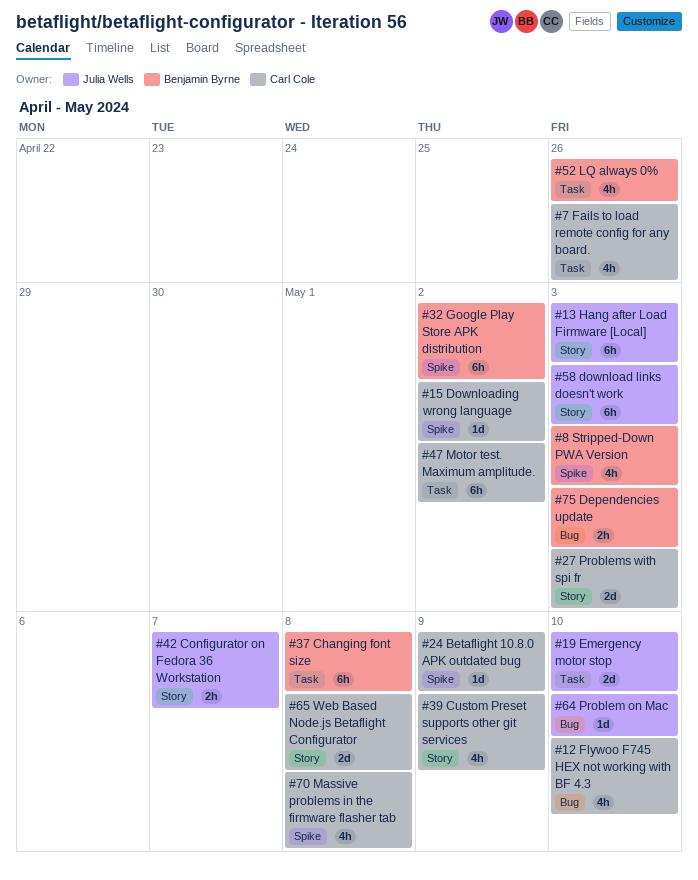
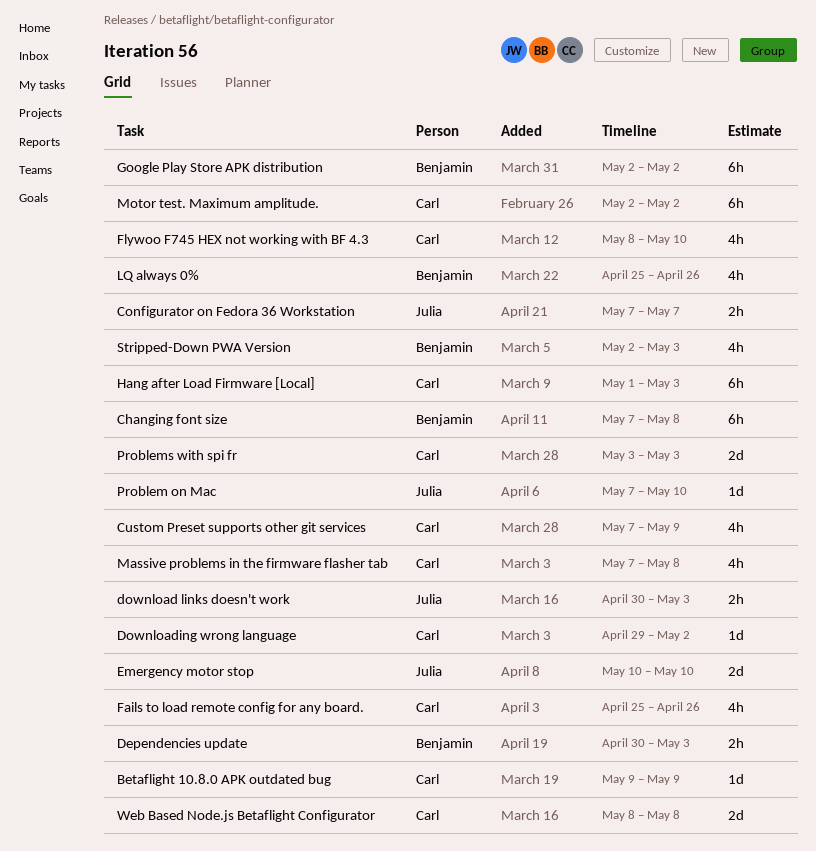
download links doesn't work, estimate: 6h -> 2h
Hang after Load Firmware [Local], owner: Julia Wells -> Carl Cole

